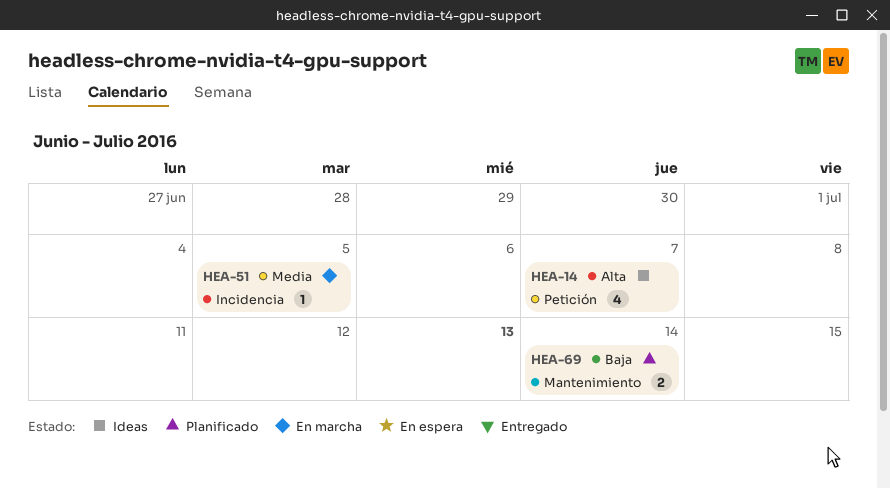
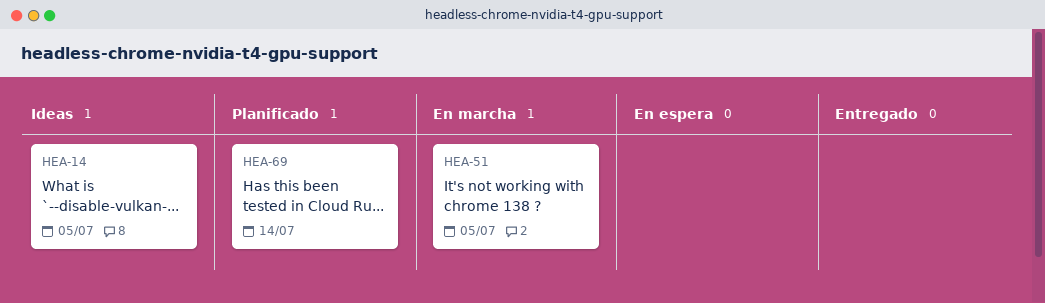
HEA-14, due: Jul 7 -> Jul 5

